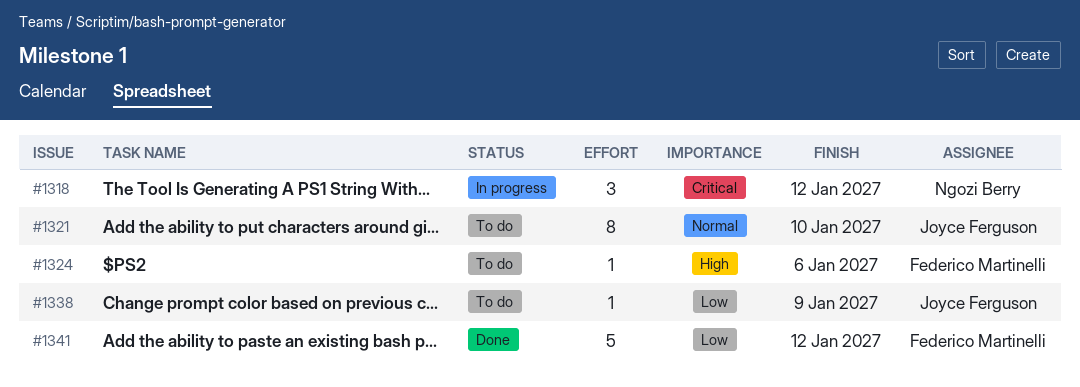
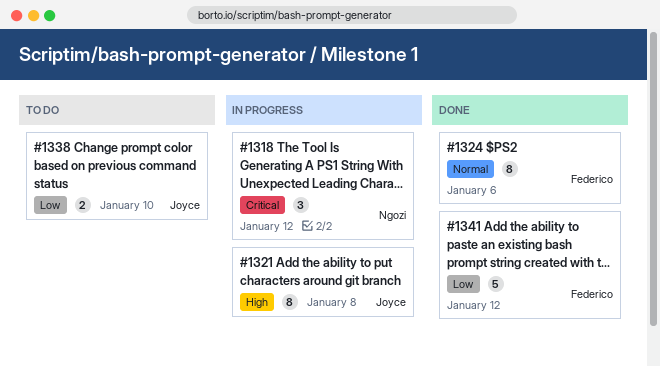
#1321, status: To do -> In progress
#1321, priority: Normal -> High
#1321, due: Jan 10 -> Jan 8
#1324, status: To do -> Done
#1324, priority: High -> Normal
#1324, estimate: 1 -> 8
#1338, estimate: 1 -> 2
#1338, due: Jan 9 -> Jan 10

